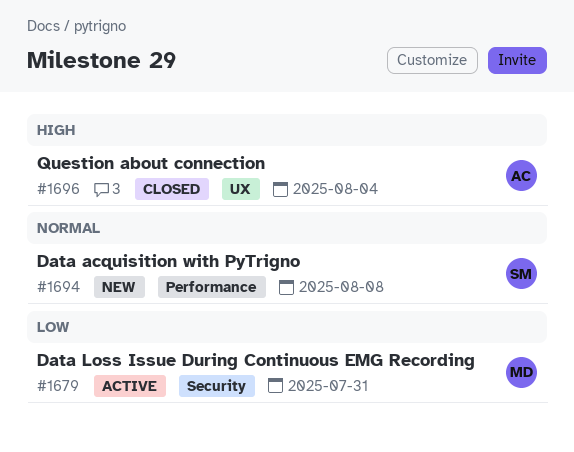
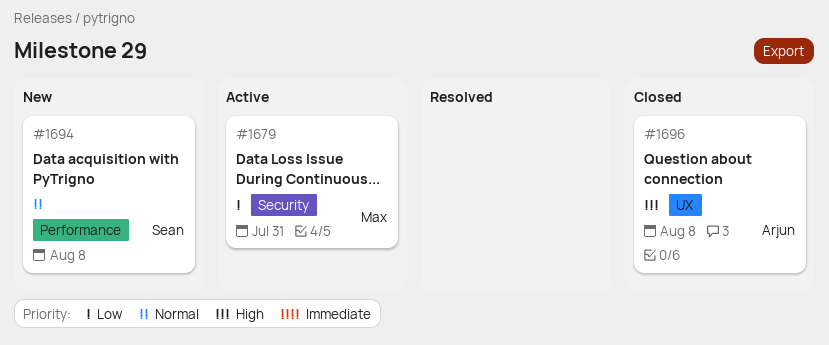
#1696, due: Aug 4 -> Aug 8

